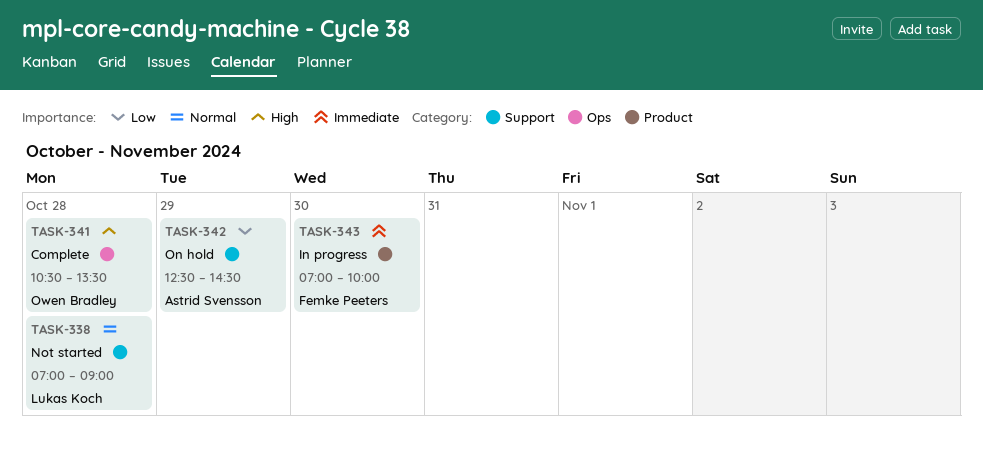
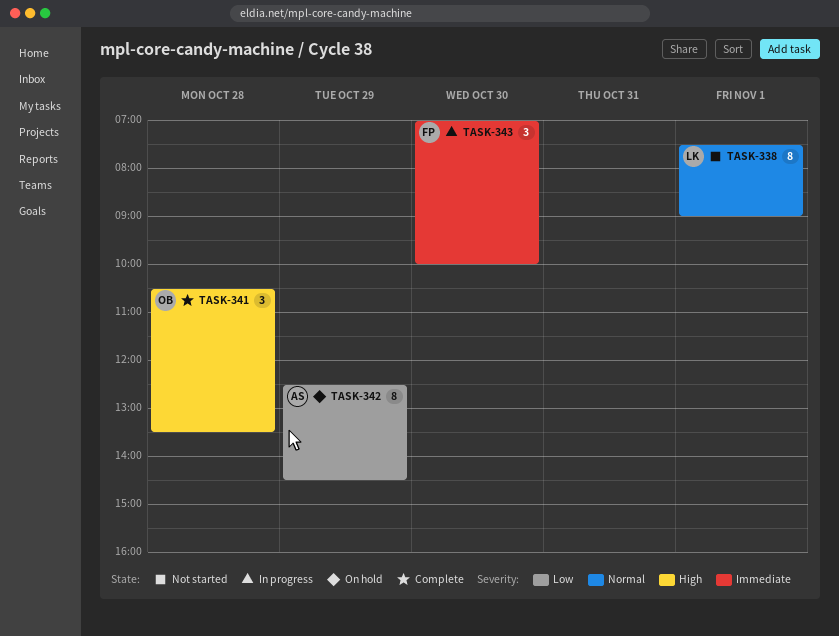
TASK-338, day: Oct 28 -> Nov 1
TASK-338, begins: 07:00 -> 07:30

